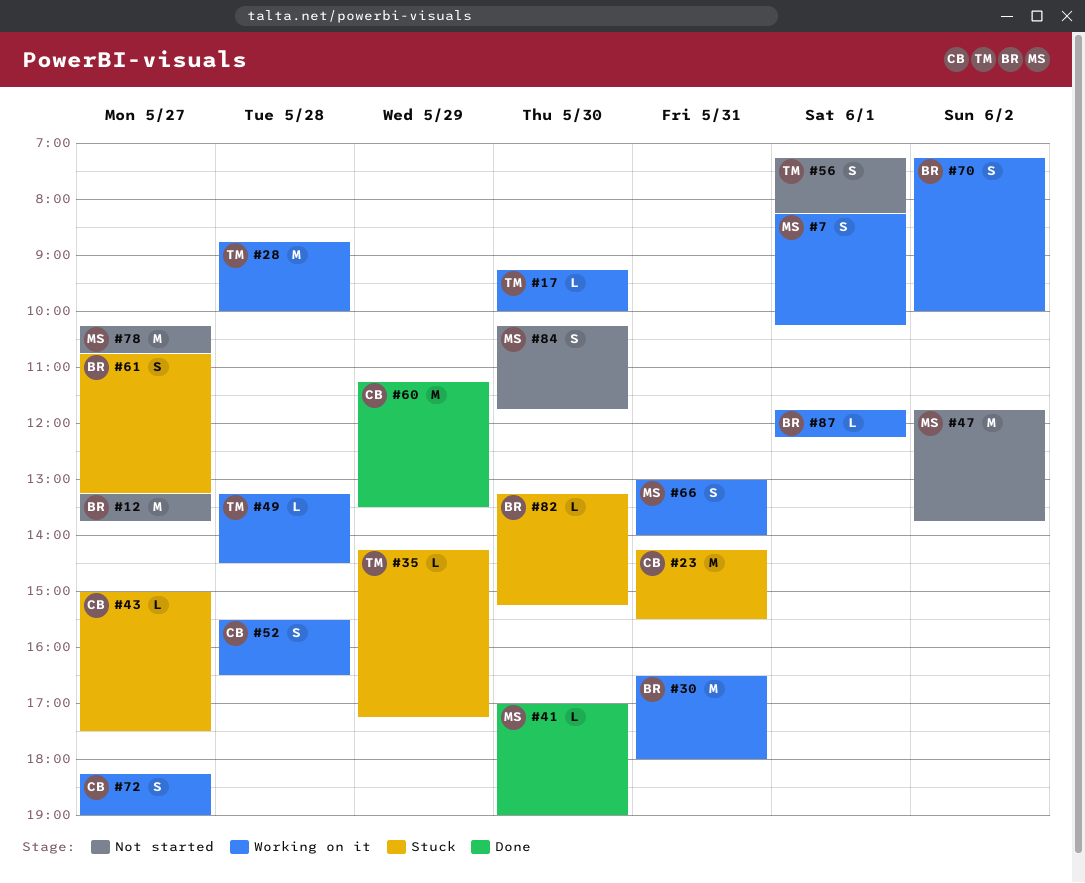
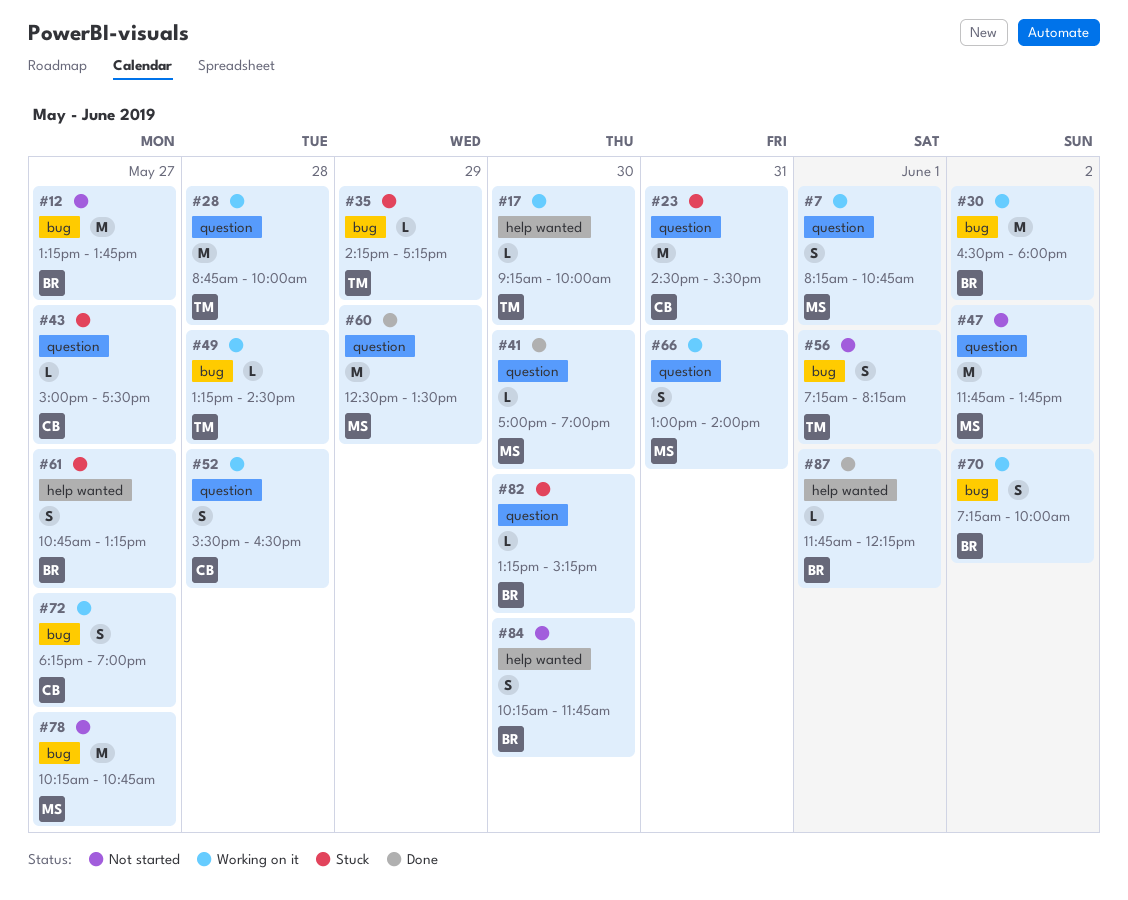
#7, ends: 10:15 -> 10:45
#23, begins: 14:15 -> 14:30
#30, day: May 31 -> Jun 2
#60, owner: CB -> MS
#60, begins: 11:15 -> 12:30
#84, owner: MS -> BR
#87, status: Working on it -> Done

